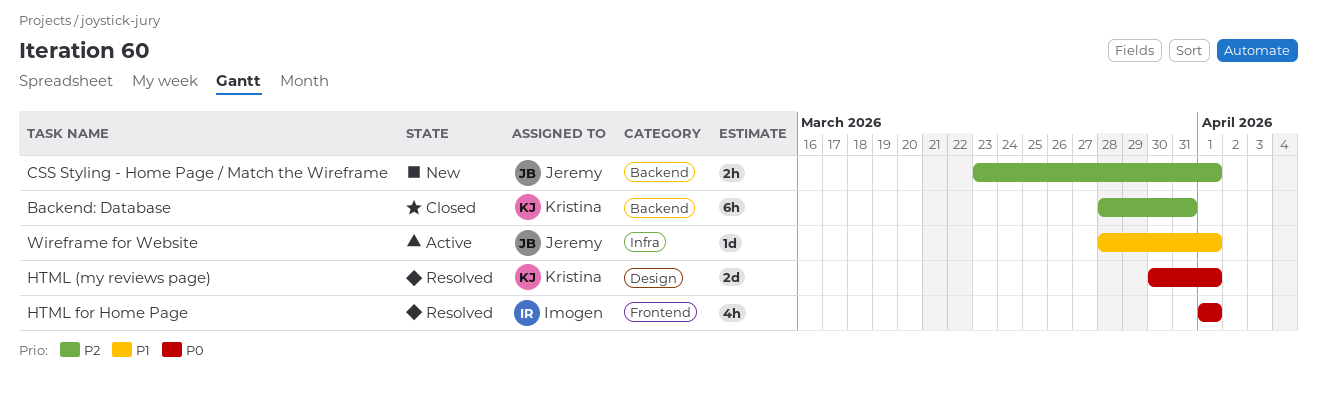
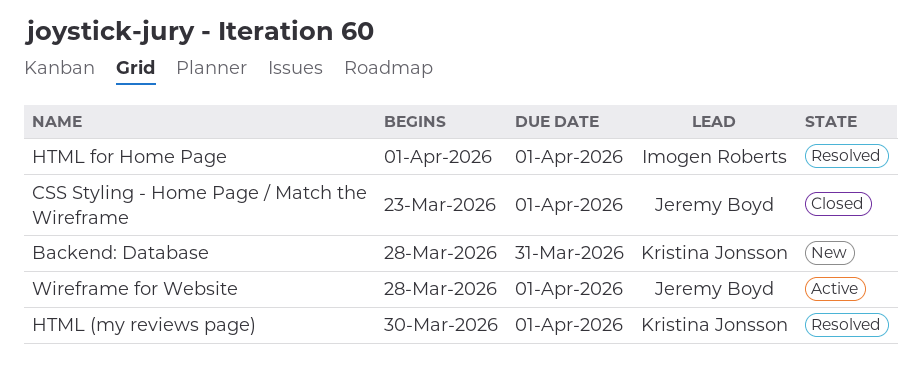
Backend: Database, status: Closed -> New
CSS Styling - Home Page / Match the Wireframe, status: New -> Closed

